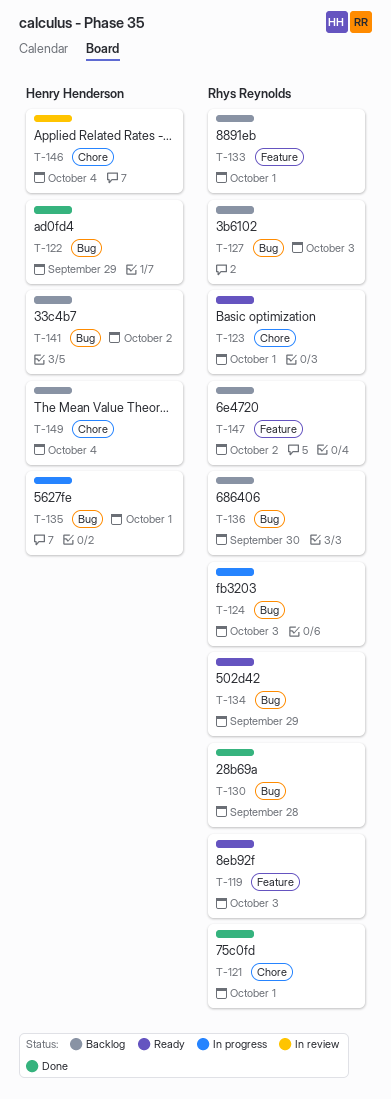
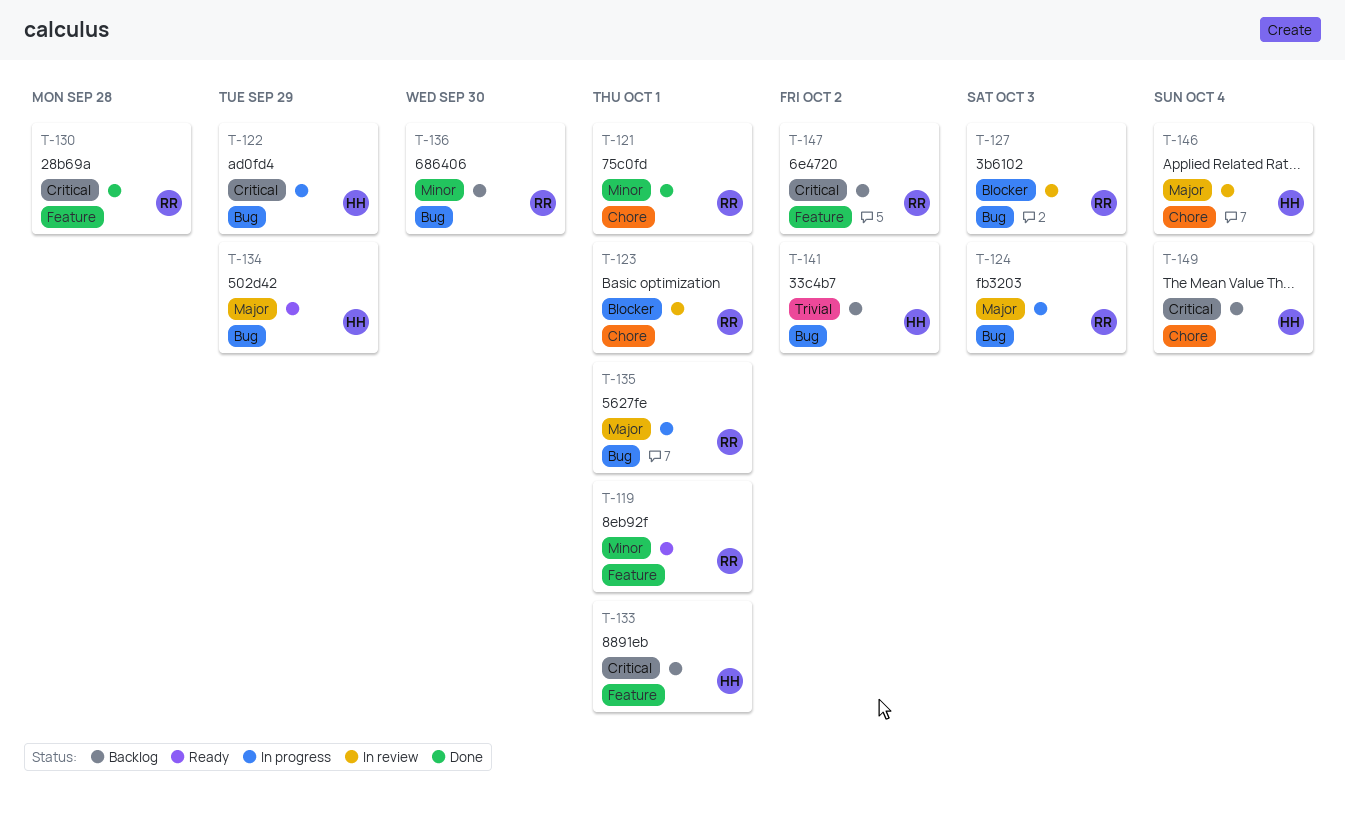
T-119, due: Oct 3 -> Oct 1
T-122, status: Done -> In progress
T-123, status: Ready -> In review
T-127, status: Backlog -> In review
T-130, label: Bug -> Feature
T-133, owner: Rhys Reynolds -> Henry Henderson
T-134, owner: Rhys Reynolds -> Henry Henderson
T-135, owner: Henry Henderson -> Rhys Reynolds

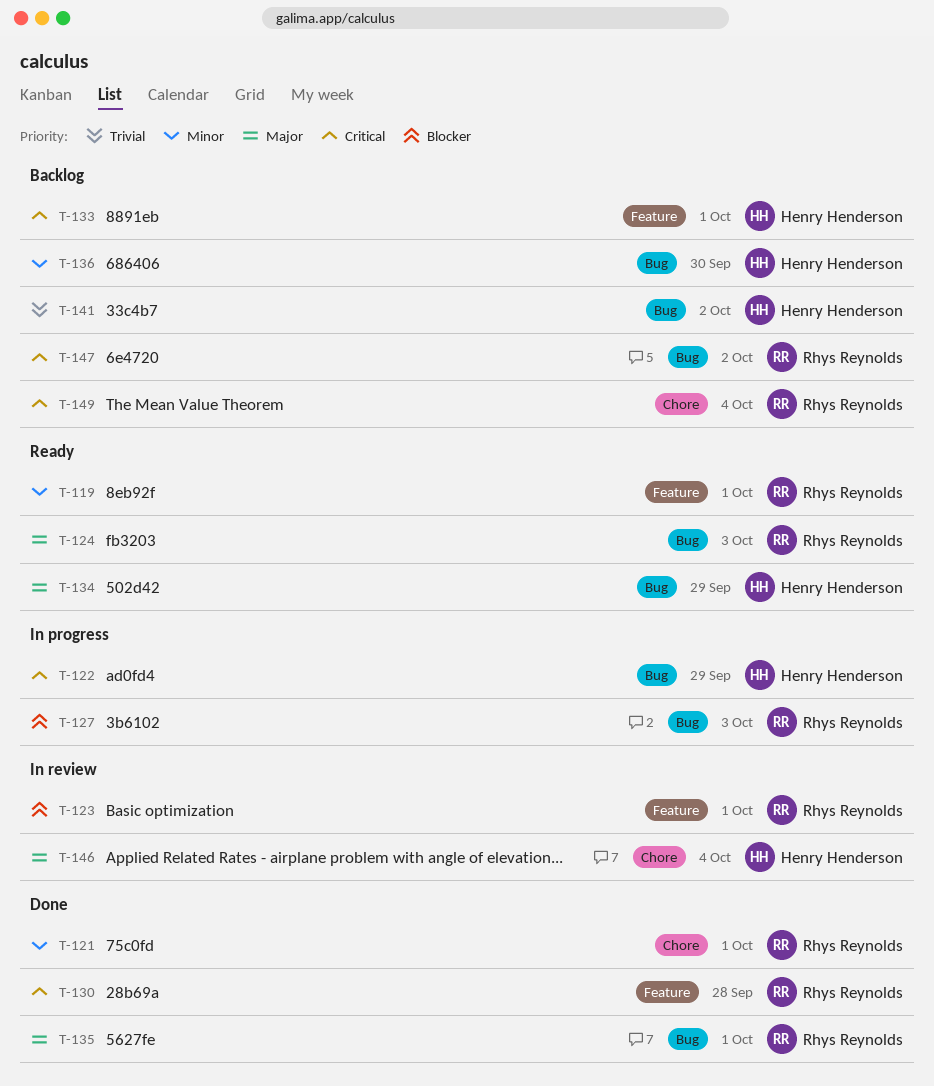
T-123, label: Chore -> Feature
T-124, status: In progress -> Ready
T-127, status: In review -> In progress
T-135, status: In progress -> Done
T-136, owner: Rhys Reynolds -> Henry Henderson
T-147, label: Feature -> Bug
T-149, owner: Henry Henderson -> Rhys Reynolds

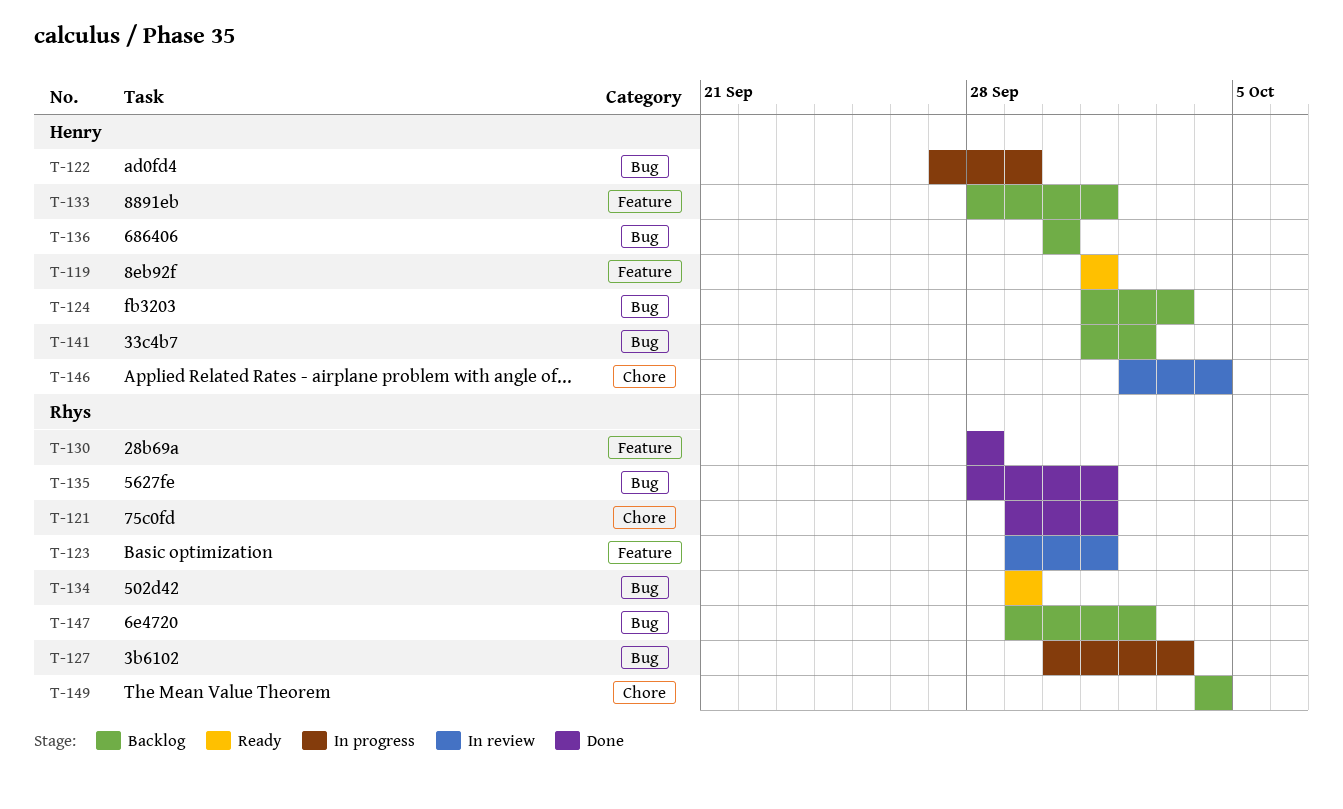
T-119, owner: Rhys Reynolds -> Henry Henderson
T-124, status: Ready -> Backlog
T-124, owner: Rhys Reynolds -> Henry Henderson
T-134, owner: Henry Henderson -> Rhys Reynolds

